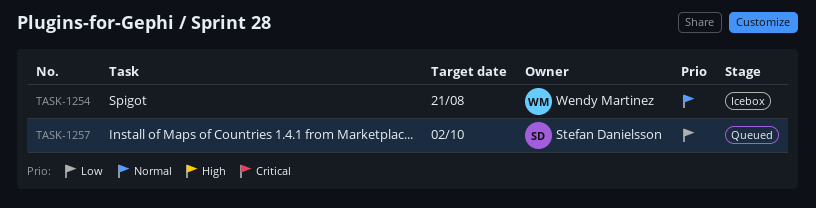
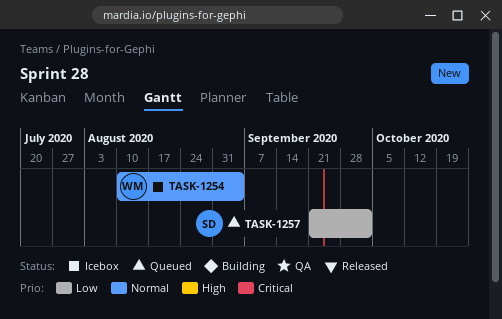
TASK-1254, due: Aug 21 -> Sep 4

